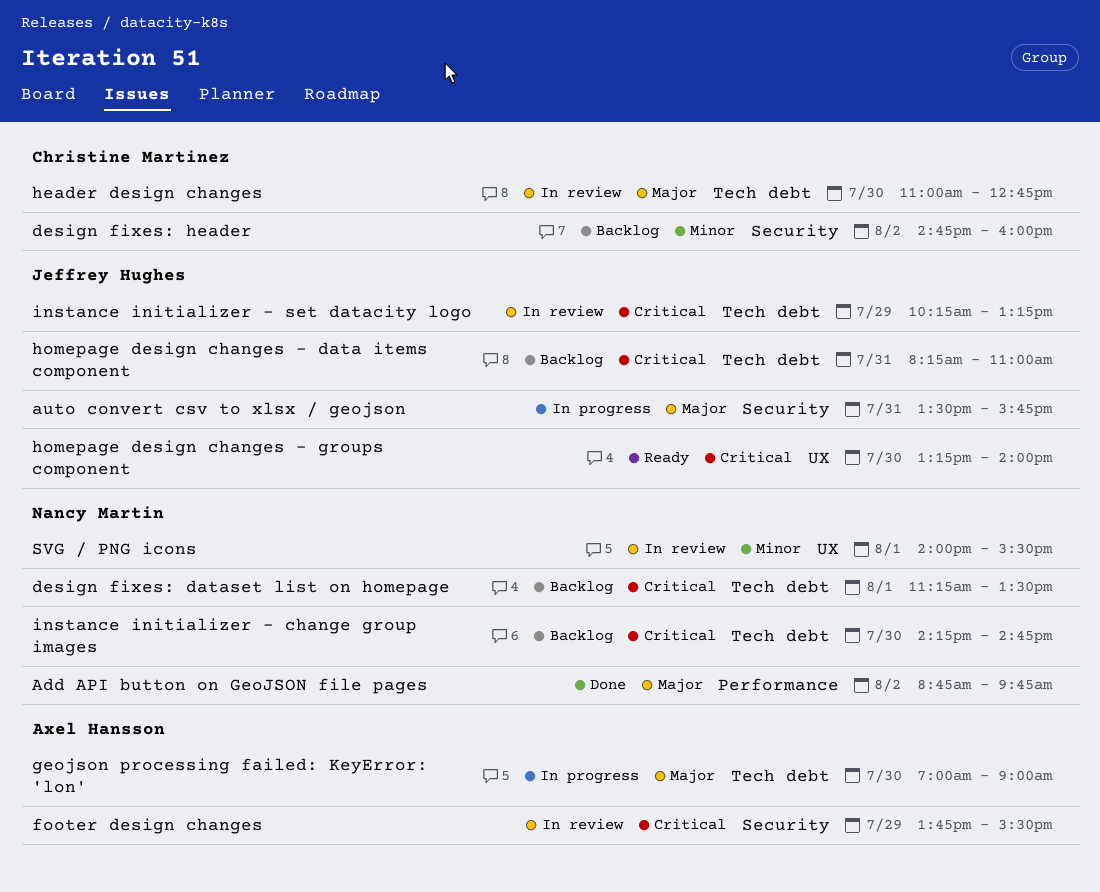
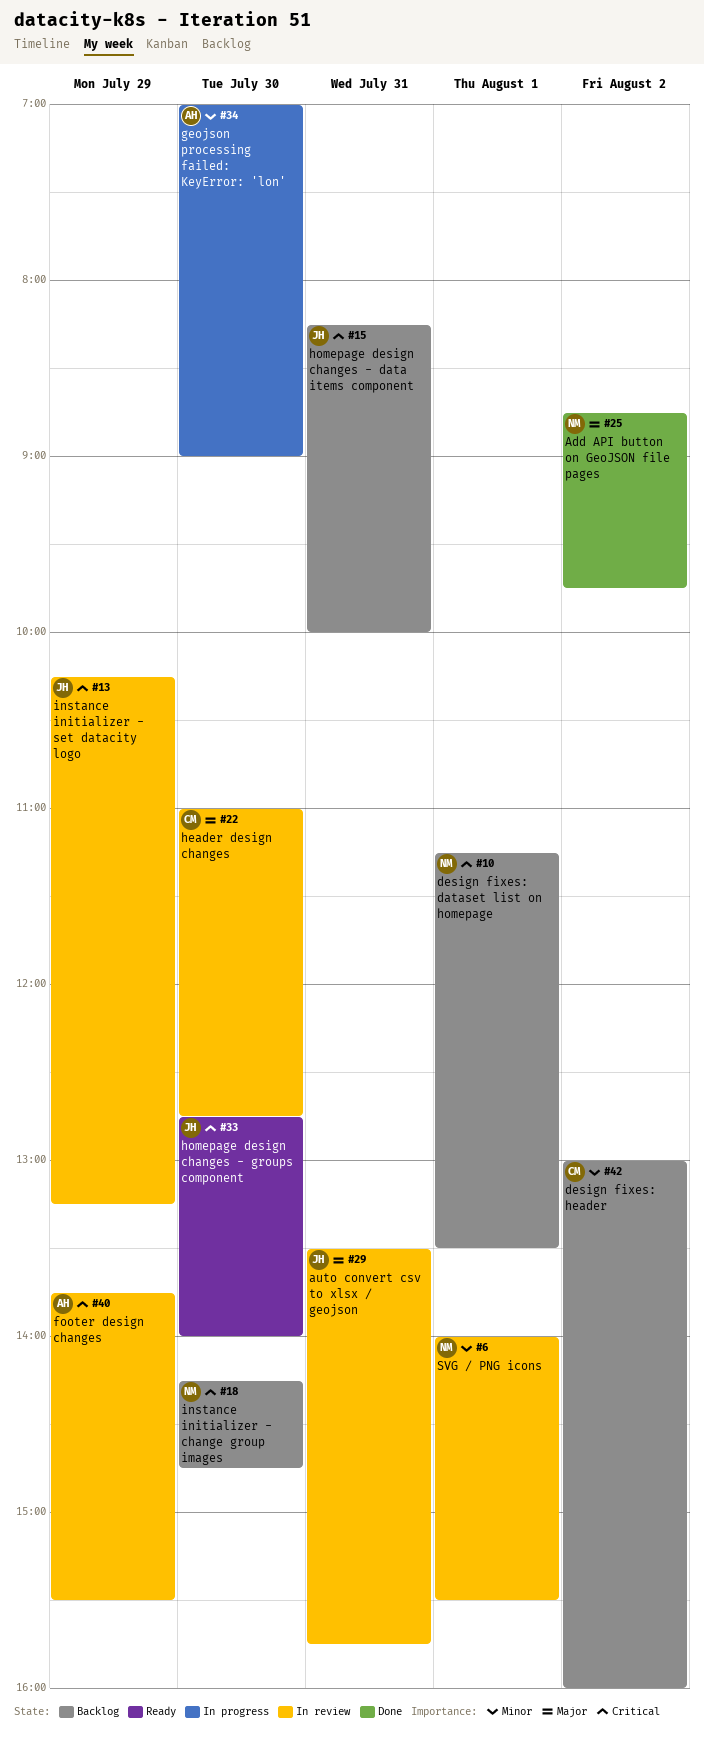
auto convert csv to xlsx / geojson, status: In progress -> In review
design fixes: header, begins: 14:45 -> 13:00
geojson processing failed: KeyError: 'lon', priority: Major -> Minor
homepage design changes - data items component, ends: 11:00 -> 10:00
homepage design changes - groups component, begins: 13:15 -> 12:45

